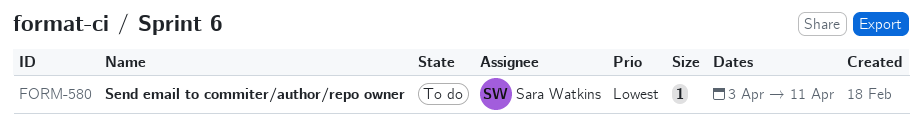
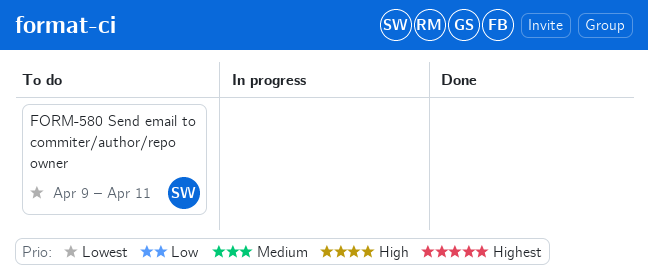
FORM-580, start: Apr 3 -> Apr 9

